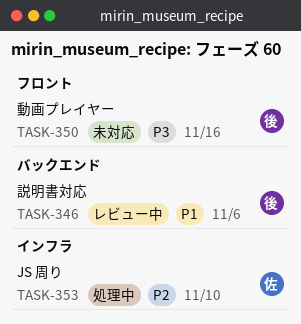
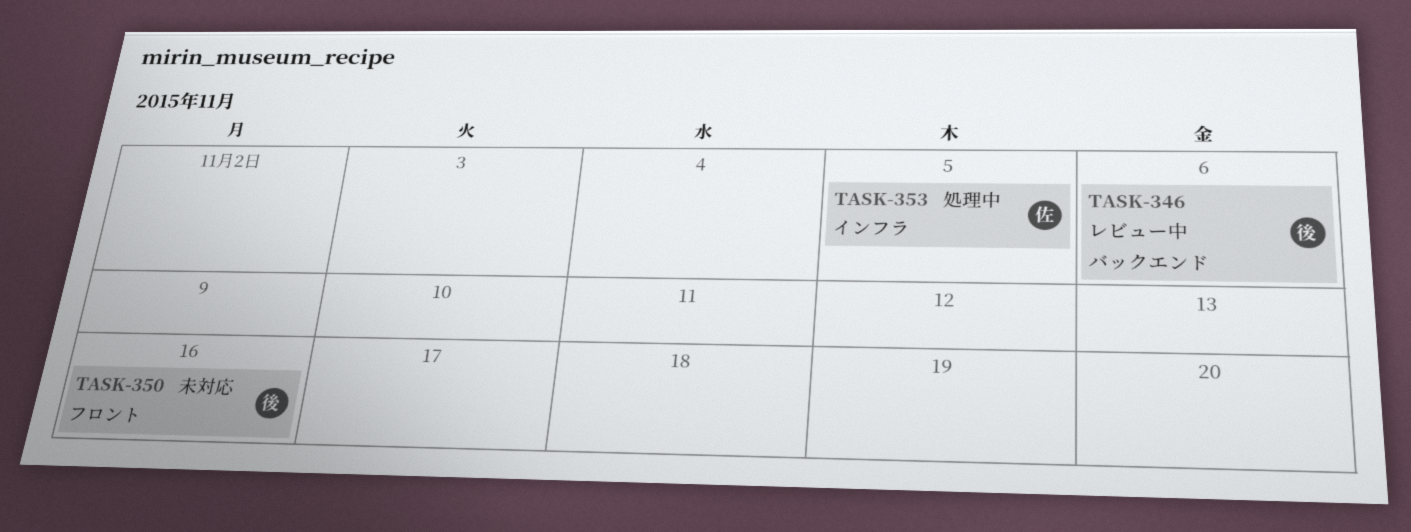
TASK-353, due: Nov 10 -> Nov 5

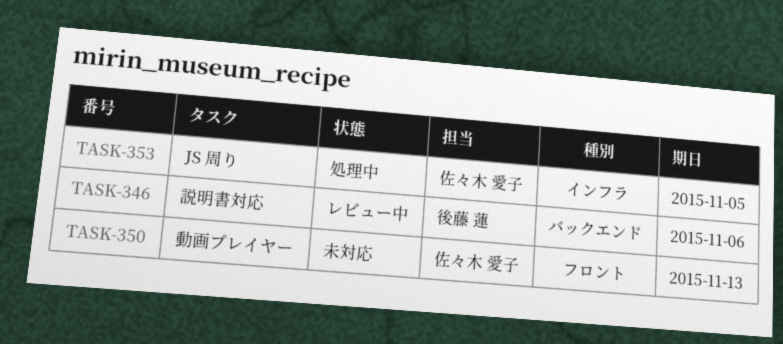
TASK-350, owner: 後藤 蓮 -> 佐々木 愛子
TASK-350, due: Nov 16 -> Nov 13

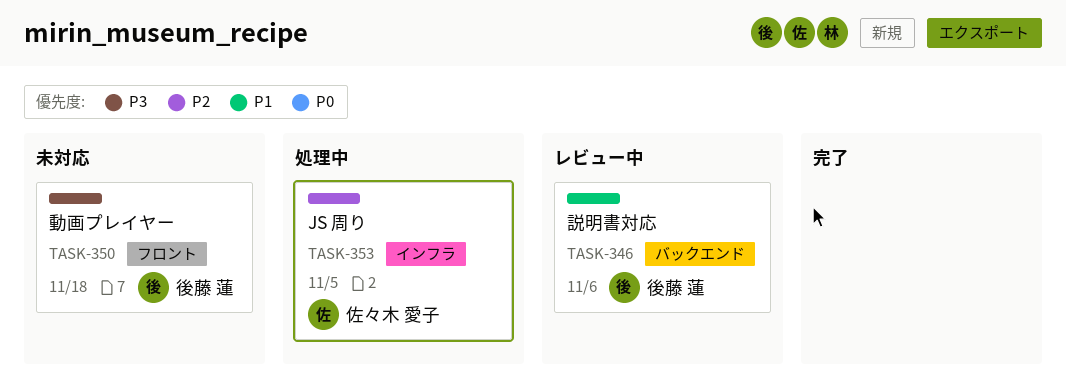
TASK-350, owner: 佐々木 愛子 -> 後藤 蓮
TASK-350, due: Nov 13 -> Nov 18

